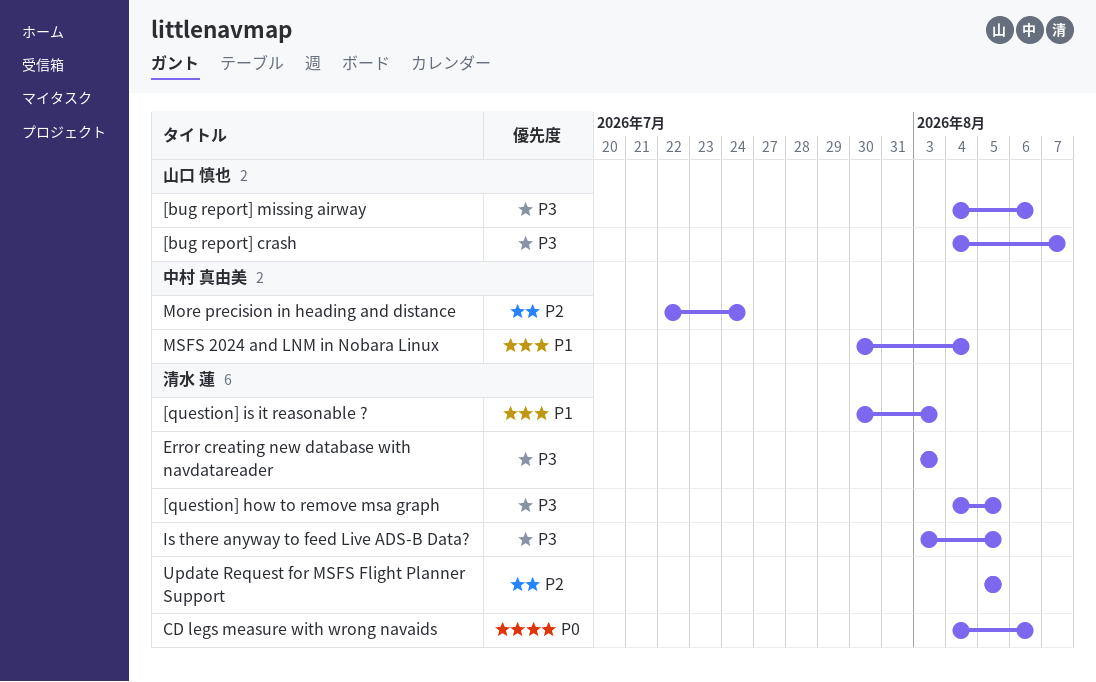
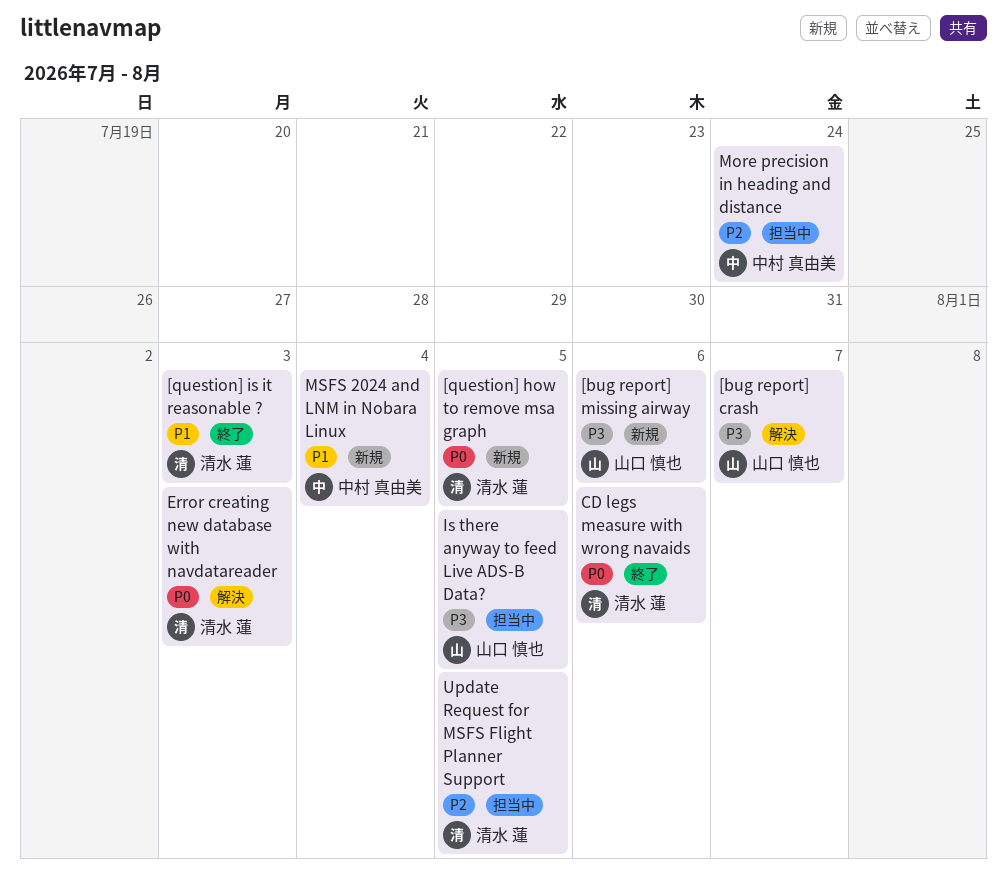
[question] how to remove msa graph, priority: P3 -> P0
Error creating new database with navdatareader, priority: P3 -> P0
Is there anyway to feed Live ADS-B Data?, owner: 清水 蓮 -> 山口 慎也

